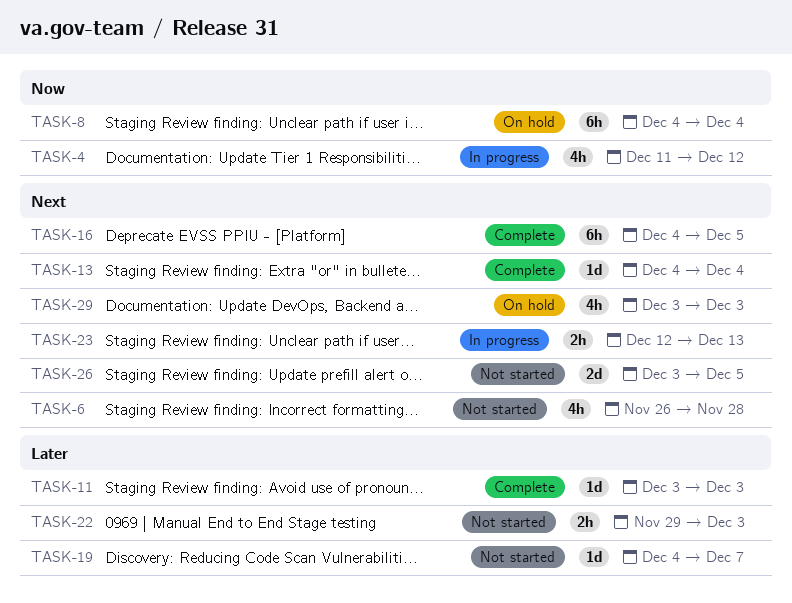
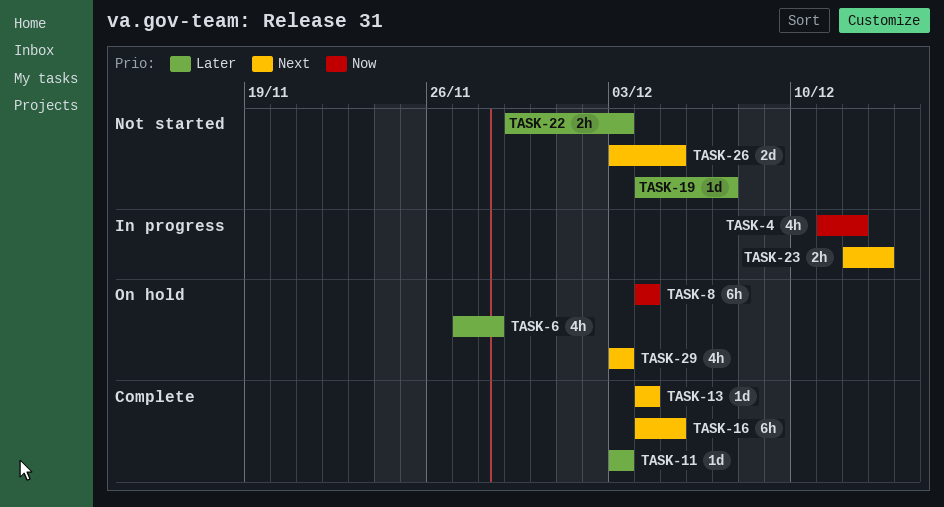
TASK-6, status: Not started -> On hold
TASK-6, priority: Next -> Later
TASK-6, start: Nov 26 -> Nov 27

